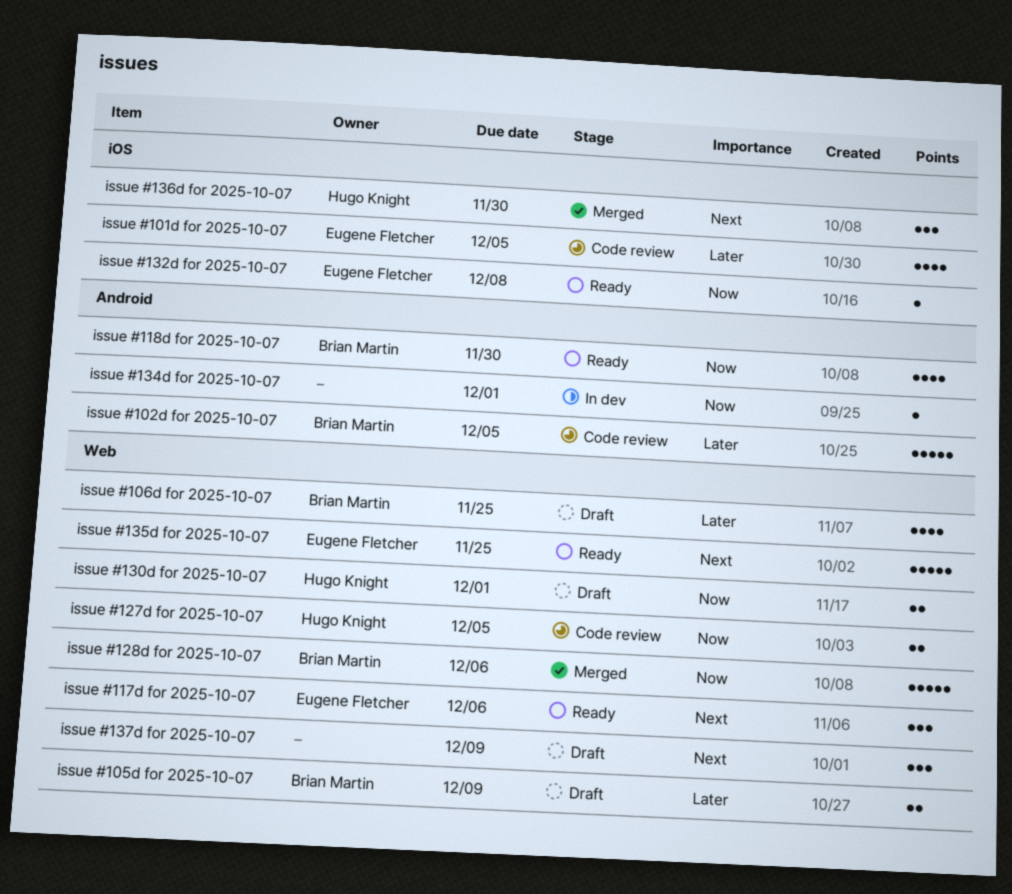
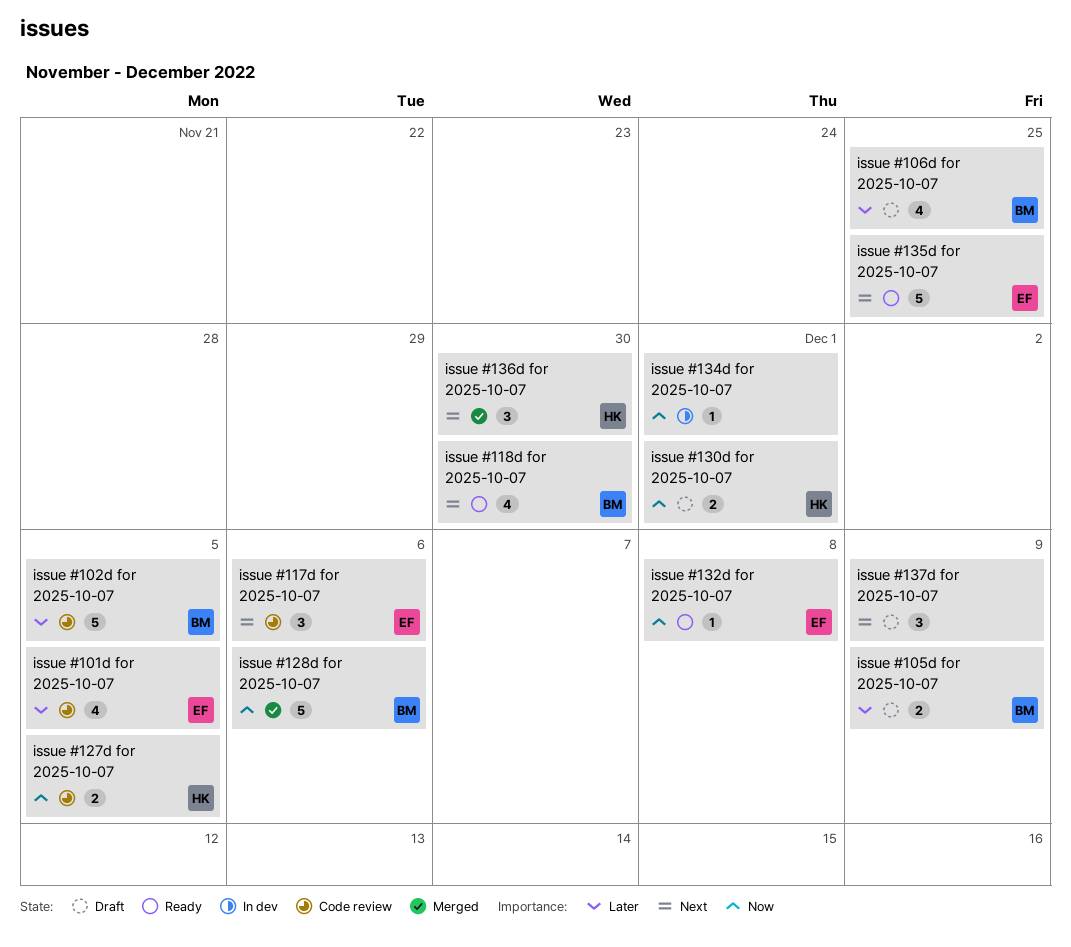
issue #117d for 2025-10-07, status: Ready -> Code review
issue #118d for 2025-10-07, priority: Now -> Next

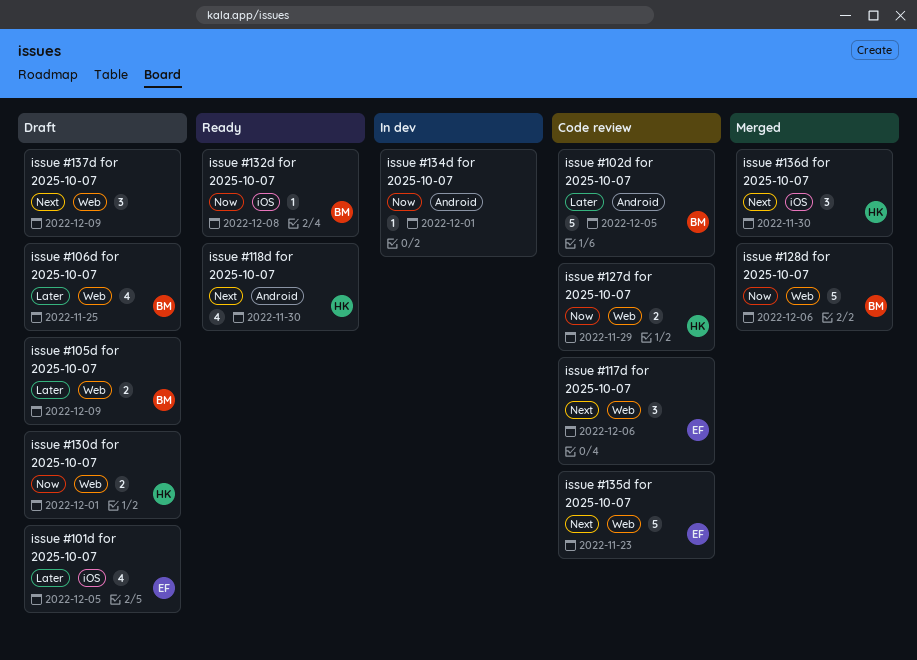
issue #101d for 2025-10-07, status: Code review -> Draft
issue #118d for 2025-10-07, owner: BM -> HK
issue #127d for 2025-10-07, due: Dec 5 -> Nov 29
issue #132d for 2025-10-07, owner: EF -> BM
issue #135d for 2025-10-07, status: Ready -> Code review
issue #135d for 2025-10-07, due: Nov 25 -> Nov 23

